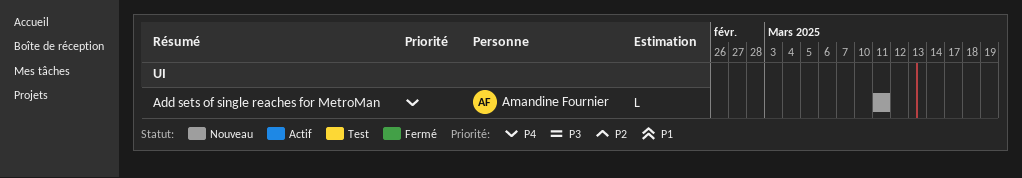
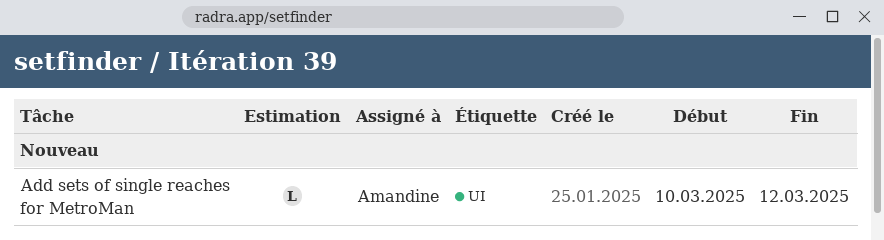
Add sets of single reaches for MetroMan, start: Mar 11 -> Mar 10
Add sets of single reaches for MetroMan, due: Mar 11 -> Mar 12

